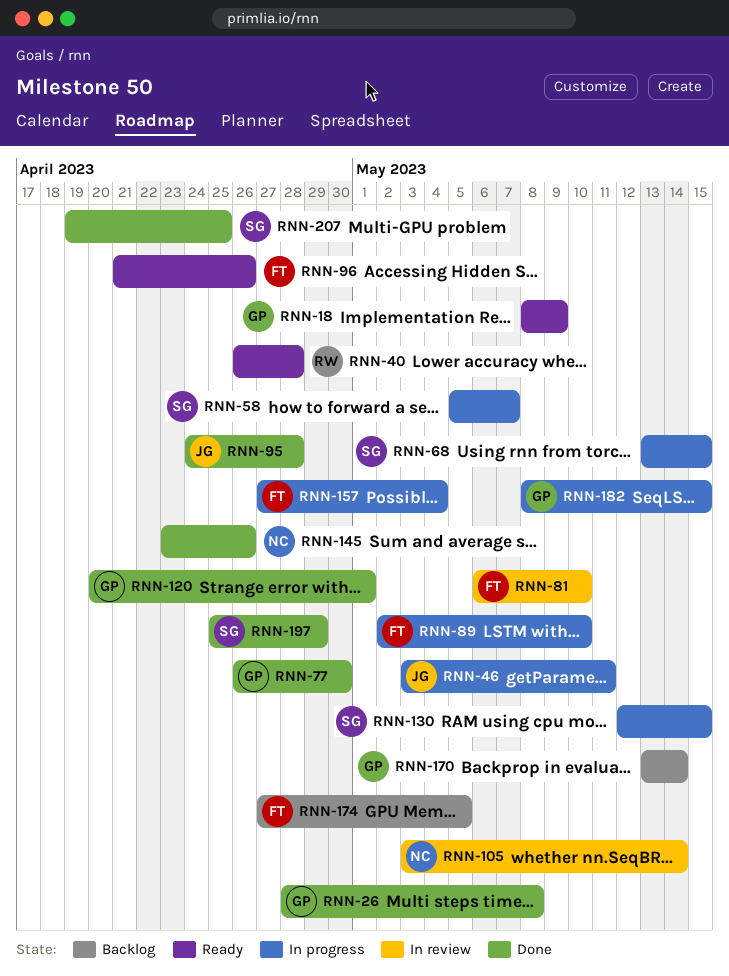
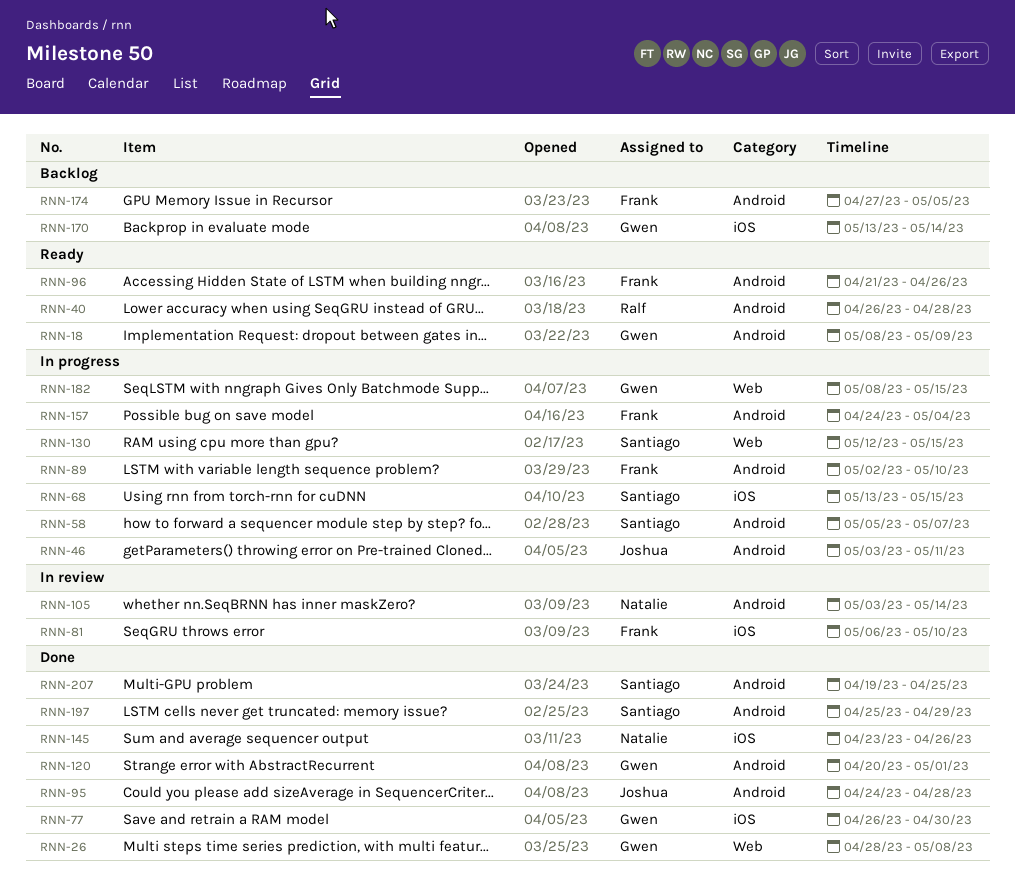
RNN-157, start: Apr 27 -> Apr 24

